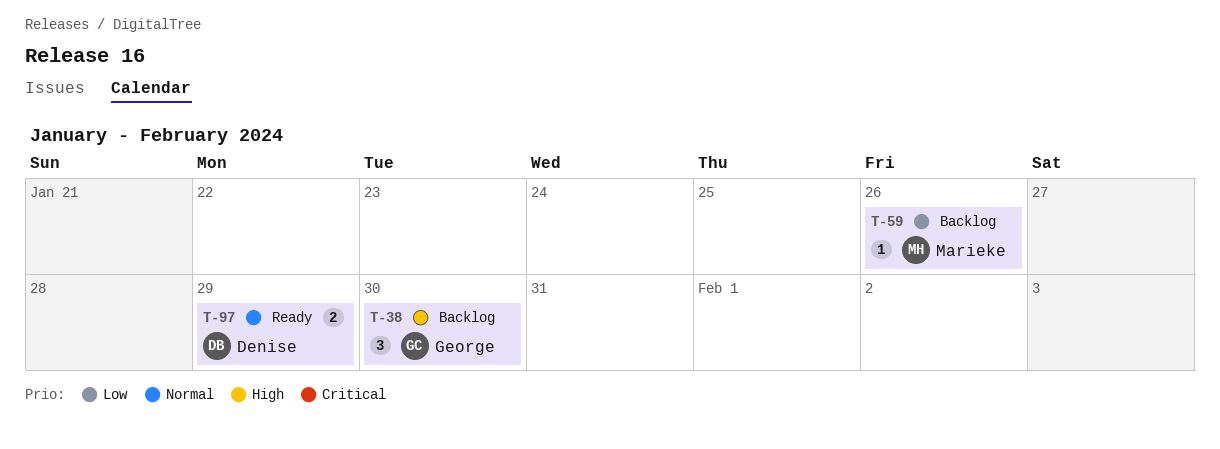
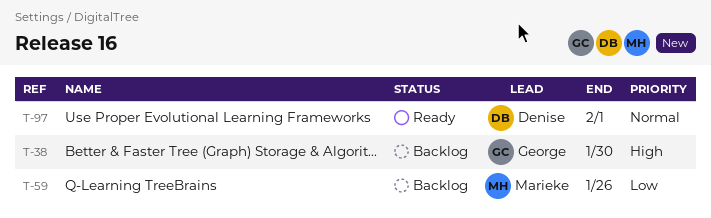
T-97, due: Jan 29 -> Feb 1

